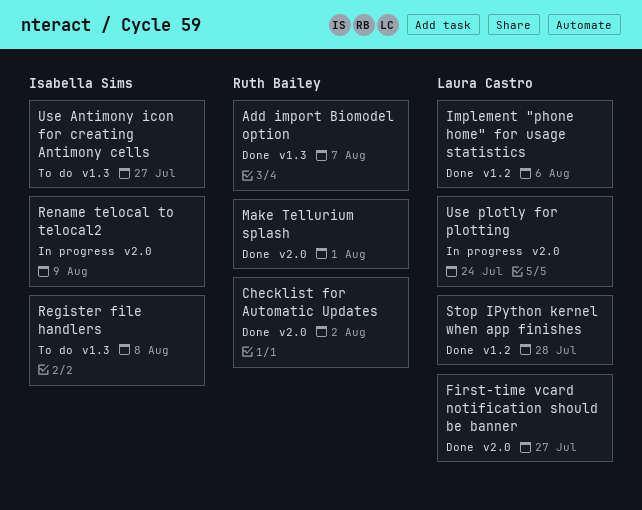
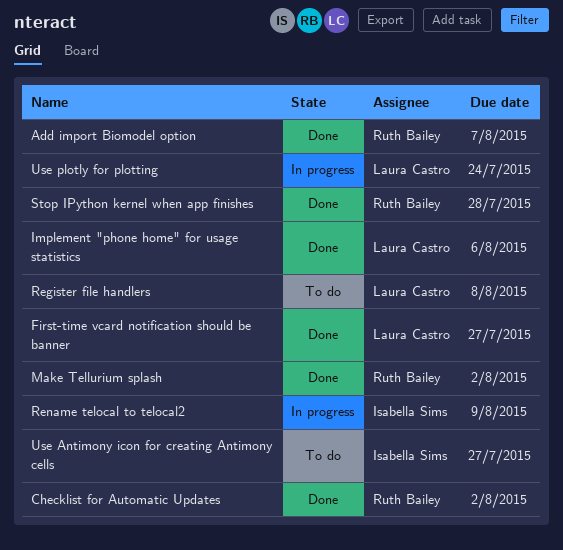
Make Tellurium splash, due: Aug 1 -> Aug 2
Register file handlers, owner: Isabella Sims -> Laura Castro
Stop IPython kernel when app finishes, owner: Laura Castro -> Ruth Bailey

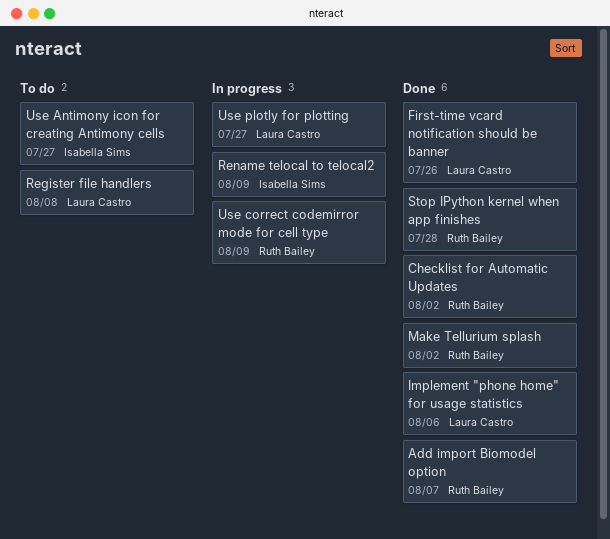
First-time vcard notification should be banner, due: Jul 27 -> Jul 26
Use correct codemirror mode for cell type: none -> present
Use plotly for plotting, due: Jul 24 -> Jul 27

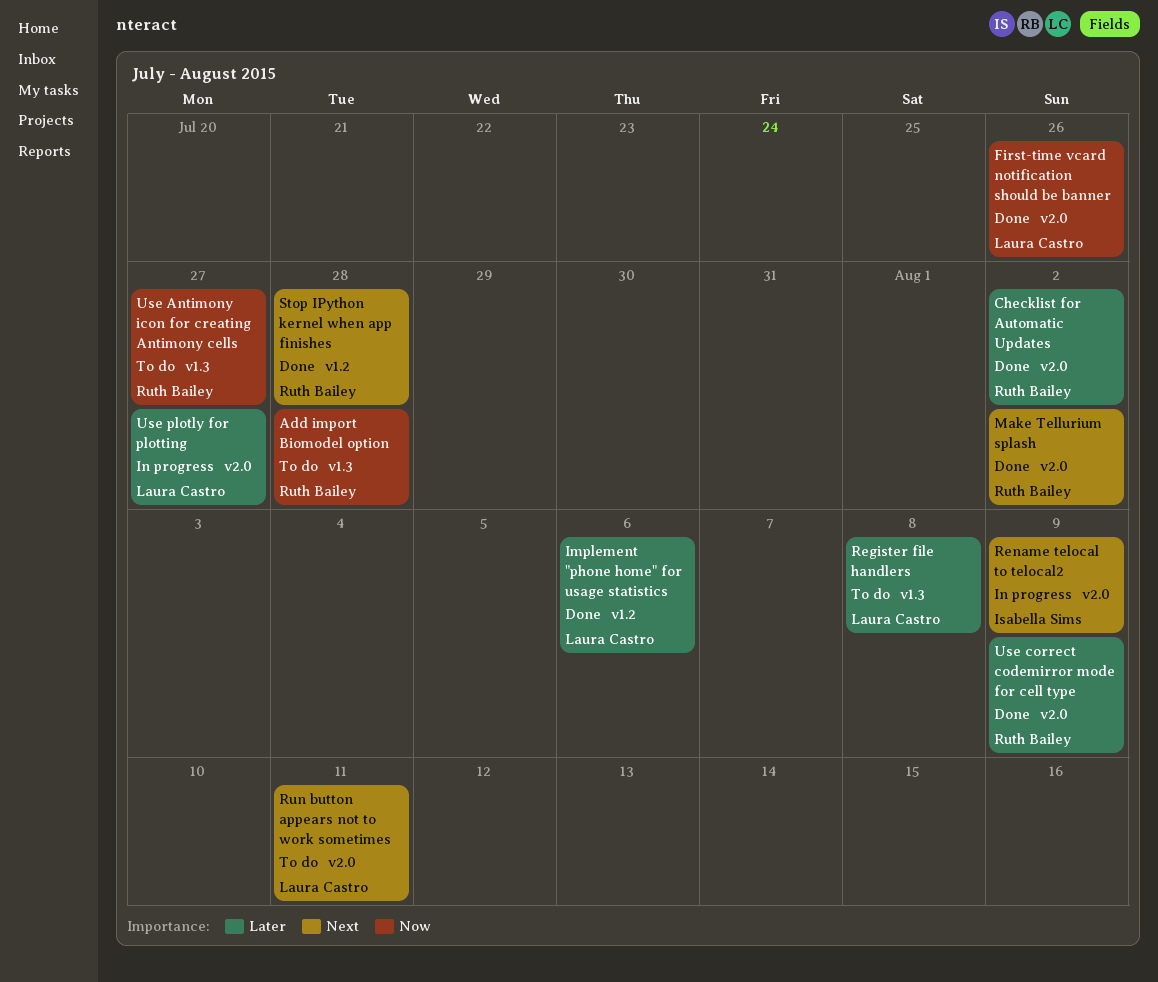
Add import Biomodel option, status: Done -> To do
Add import Biomodel option, due: Aug 7 -> Jul 28
Run button appears not to work sometimes: none -> present
Use Antimony icon for creating Antimony cells, owner: Isabella Sims -> Ruth Bailey
Use correct codemirror mode for cell type, status: In progress -> Done

